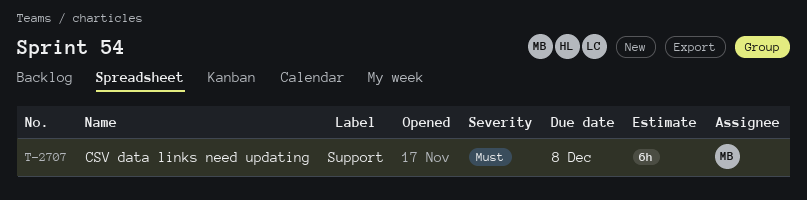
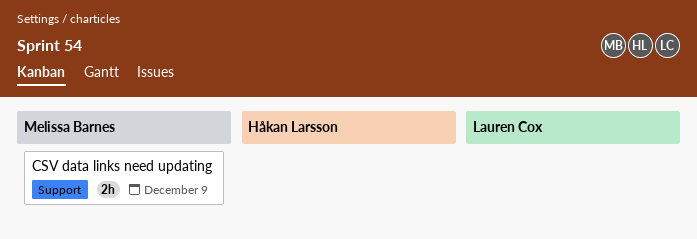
CSV data links need updating, estimate: 6h -> 2h
CSV data links need updating, due: Dec 8 -> Dec 9

